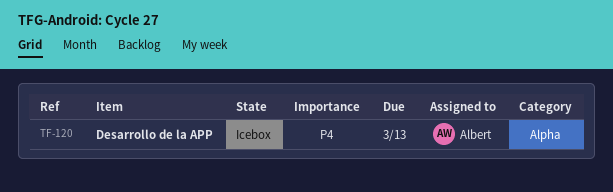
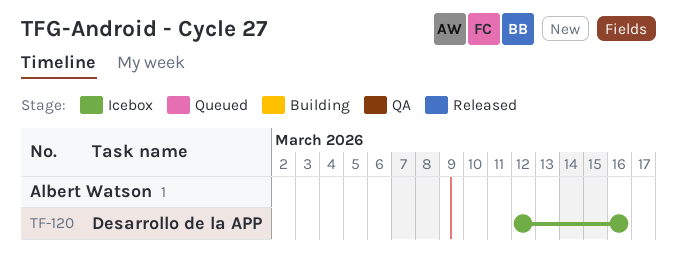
TF-120, due: Mar 13 -> Mar 16

